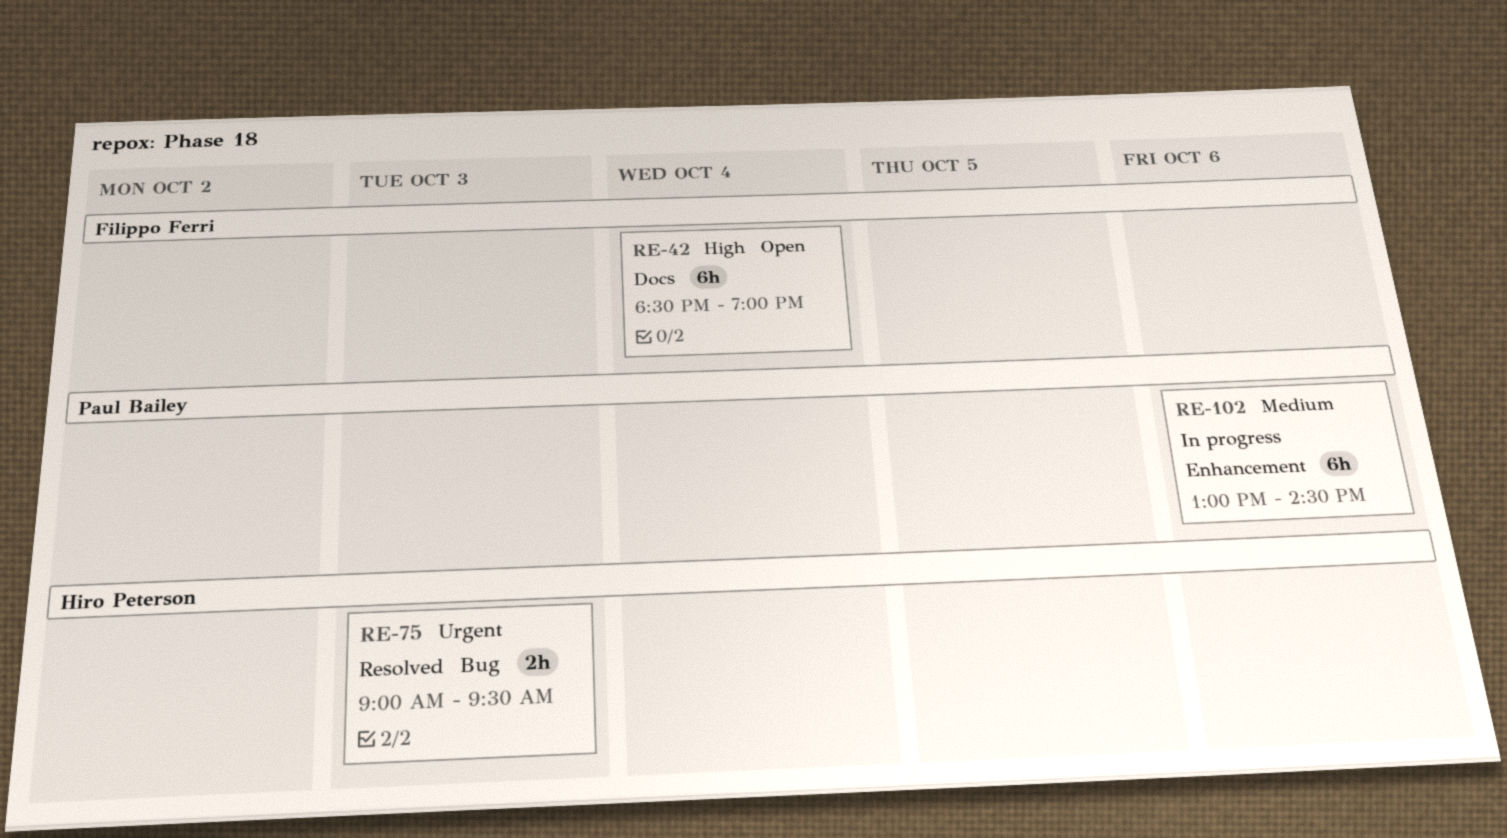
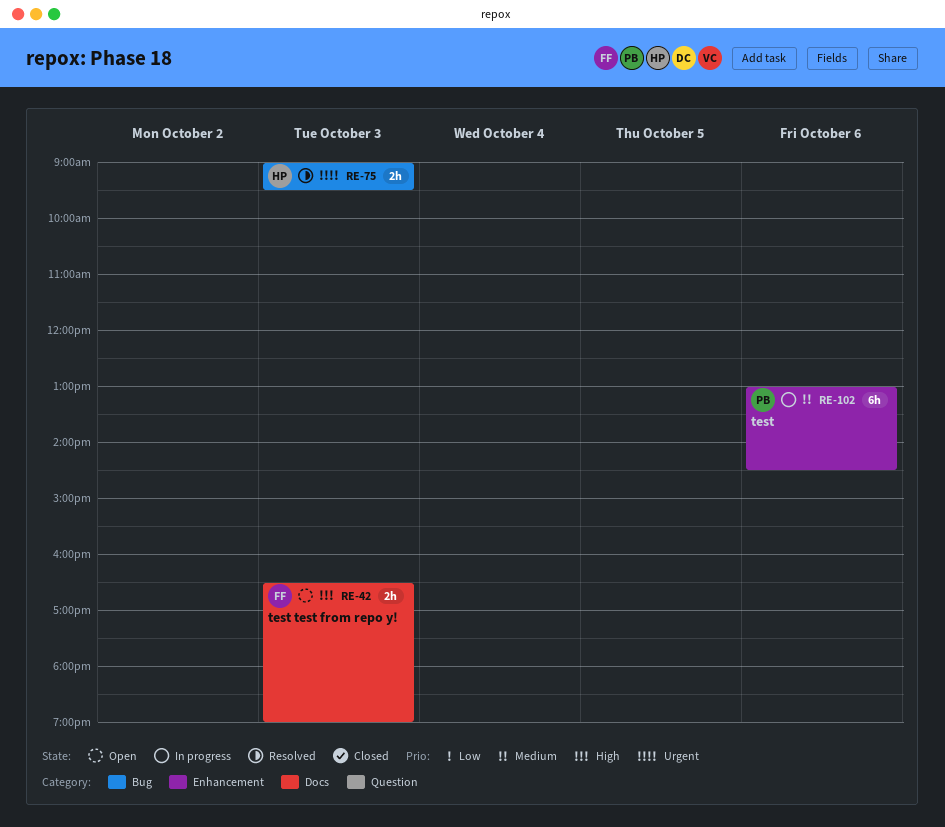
RE-42, estimate: 6h -> 2h
RE-42, day: Oct 4 -> Oct 3
RE-42, begins: 18:30 -> 16:30

